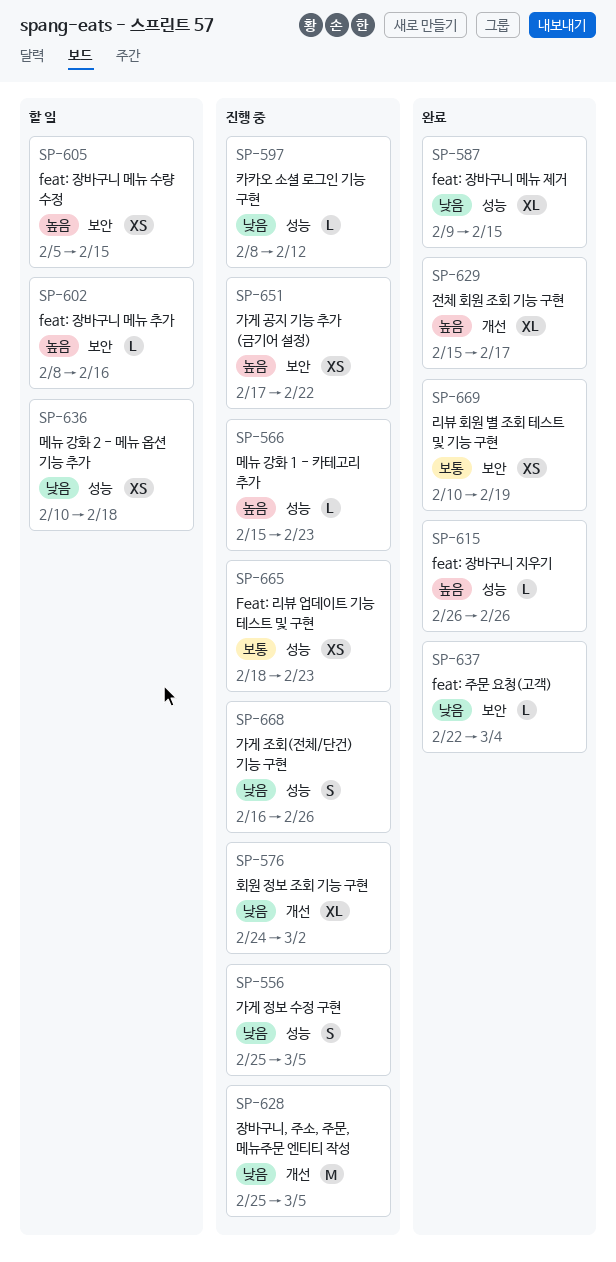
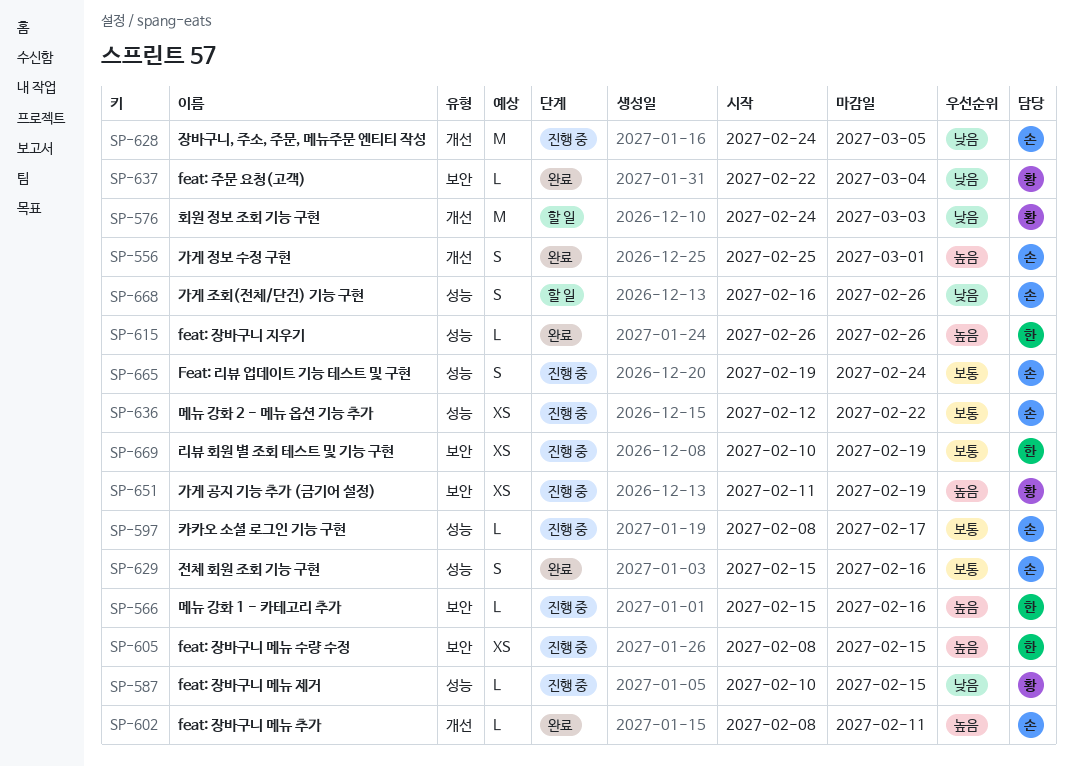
SP-556, status: 진행 중 -> 완료
SP-556, priority: 낮음 -> 높음
SP-556, label: 성능 -> 개선
SP-556, due: Mar 5 -> Mar 1
SP-566, label: 성능 -> 보안
SP-566, due: Feb 23 -> Feb 16
SP-576, status: 진행 중 -> 할 일
SP-576, estimate: XL -> M
SP-576, due: Mar 2 -> Mar 3
SP-587, status: 완료 -> 진행 중
SP-587, estimate: XL -> L
SP-587, start: Feb 9 -> Feb 10
SP-597, priority: 낮음 -> 보통
SP-597, due: Feb 12 -> Feb 17
SP-602, status: 할 일 -> 완료
SP-602, label: 보안 -> 개선
SP-602, due: Feb 16 -> Feb 11
SP-605, status: 할 일 -> 진행 중
SP-605, start: Feb 5 -> Feb 8
SP-628, start: Feb 25 -> Feb 24
SP-629, priority: 높음 -> 보통
SP-629, label: 개선 -> 성능
SP-629, estimate: XL -> S
SP-629, due: Feb 17 -> Feb 16
SP-636, status: 할 일 -> 진행 중
SP-636, priority: 낮음 -> 보통
SP-636, start: Feb 10 -> Feb 12
SP-636, due: Feb 18 -> Feb 22
SP-651, start: Feb 17 -> Feb 11
SP-651, due: Feb 22 -> Feb 19
SP-665, estimate: XS -> S
SP-665, start: Feb 18 -> Feb 19
SP-665, due: Feb 23 -> Feb 24
SP-668, status: 진행 중 -> 할 일
SP-669, status: 완료 -> 진행 중

